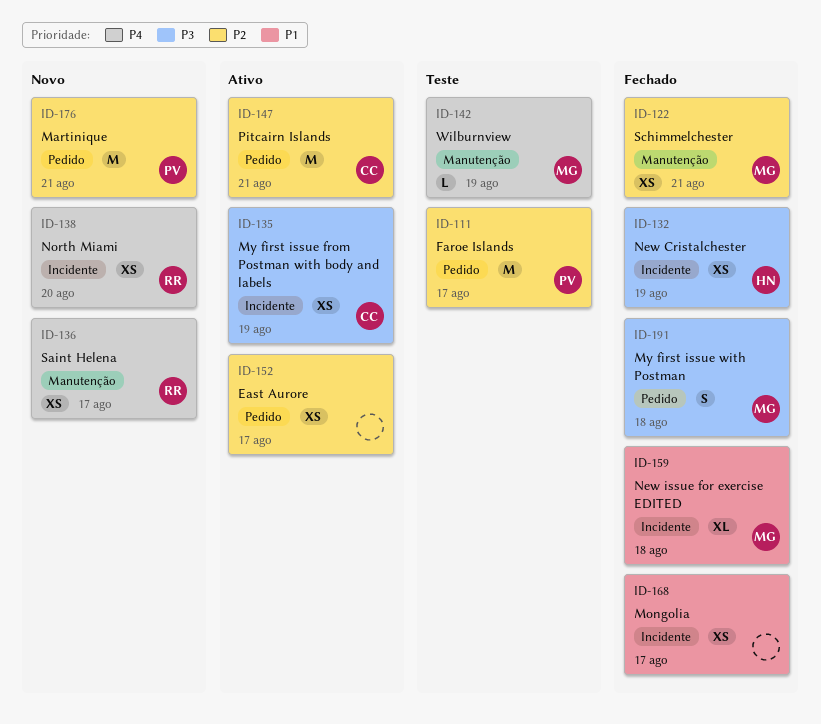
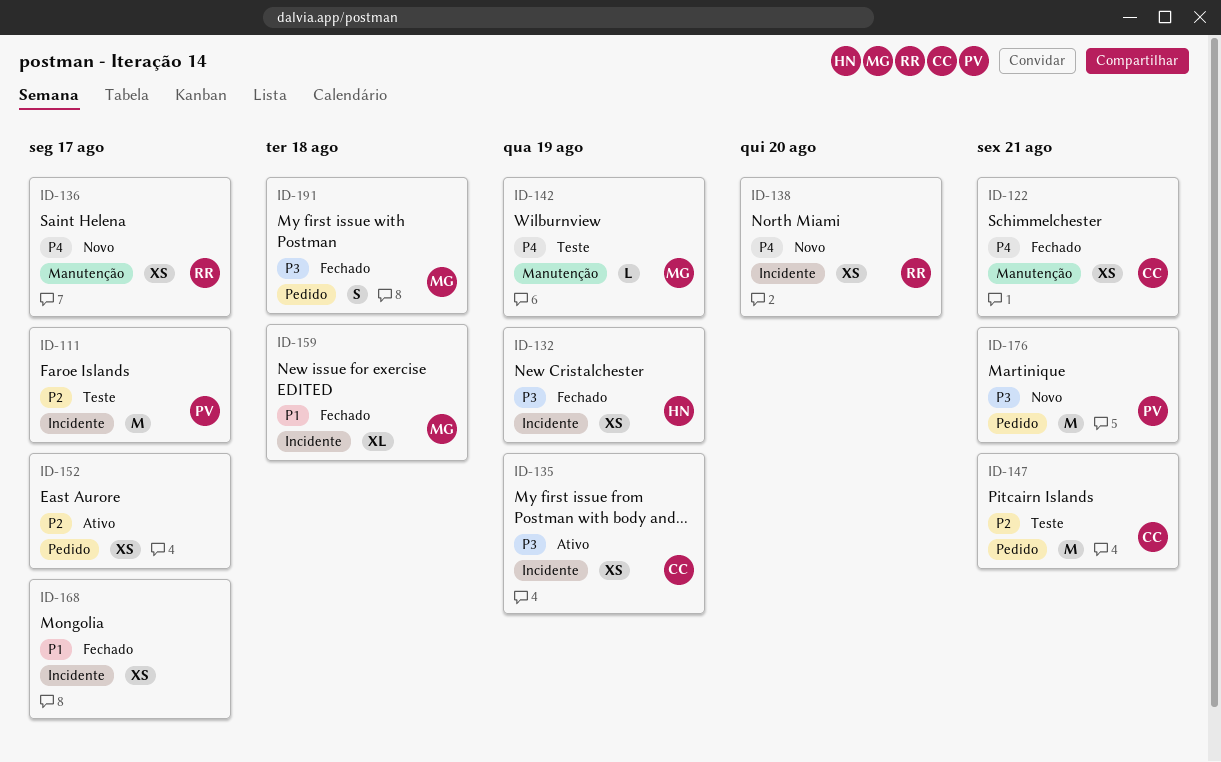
ID-111, label: Pedido -> Incidente
ID-122, owner: MG -> CC
ID-122, priority: P2 -> P4
ID-147, status: Ativo -> Teste
ID-176, priority: P2 -> P3

